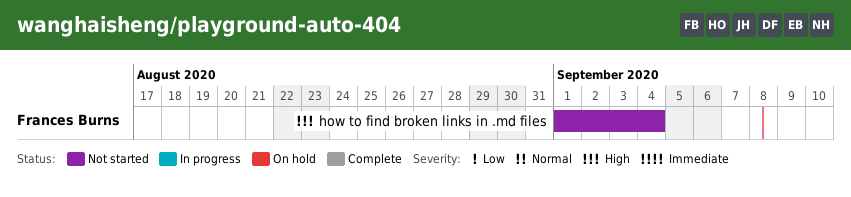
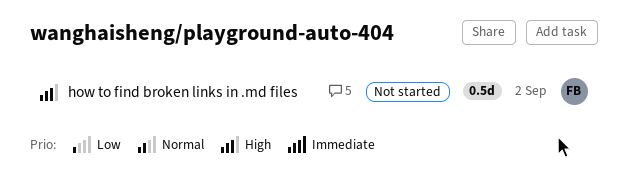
how to find broken links in .md files, due: Sep 4 -> Sep 2

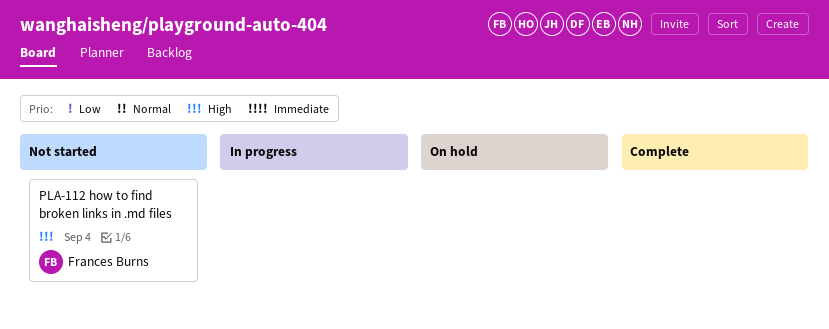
how to find broken links in .md files, due: Sep 2 -> Sep 4

